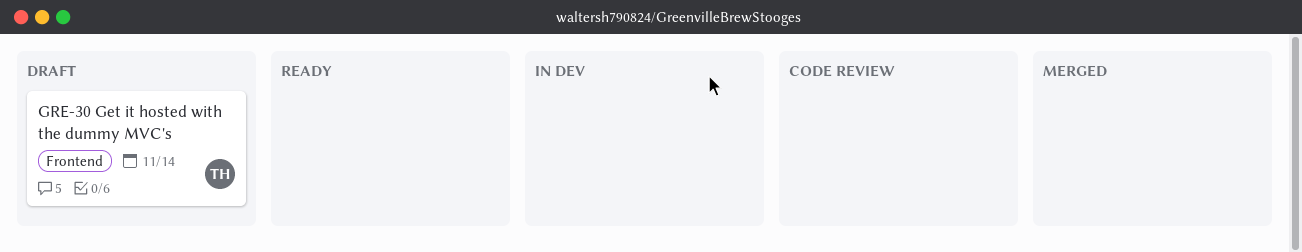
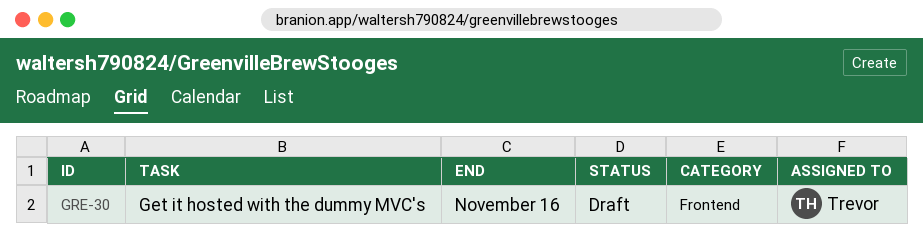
GRE-30, due: Nov 14 -> Nov 16

